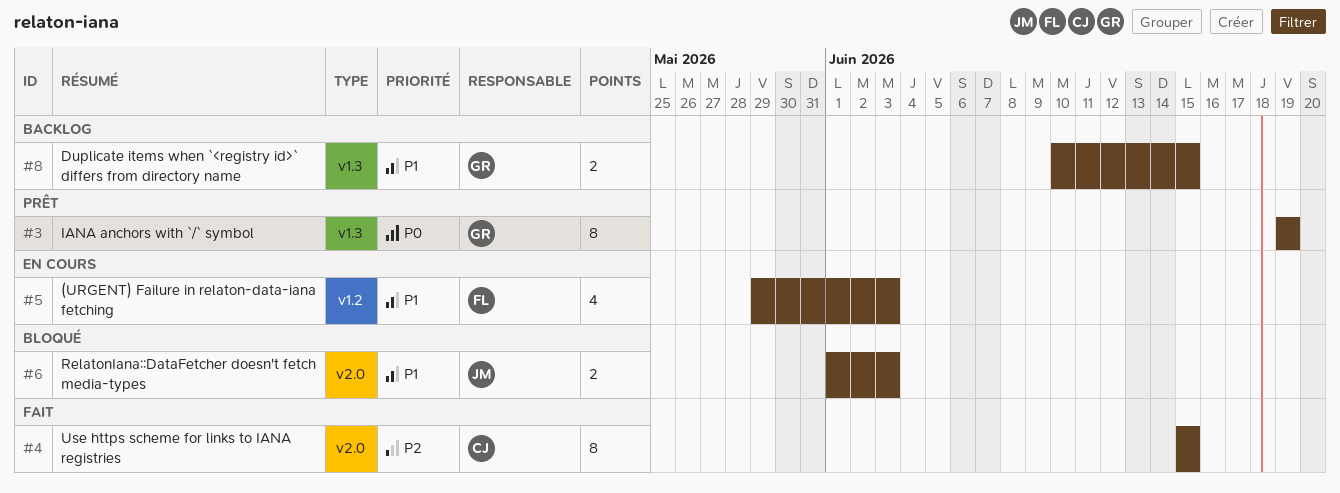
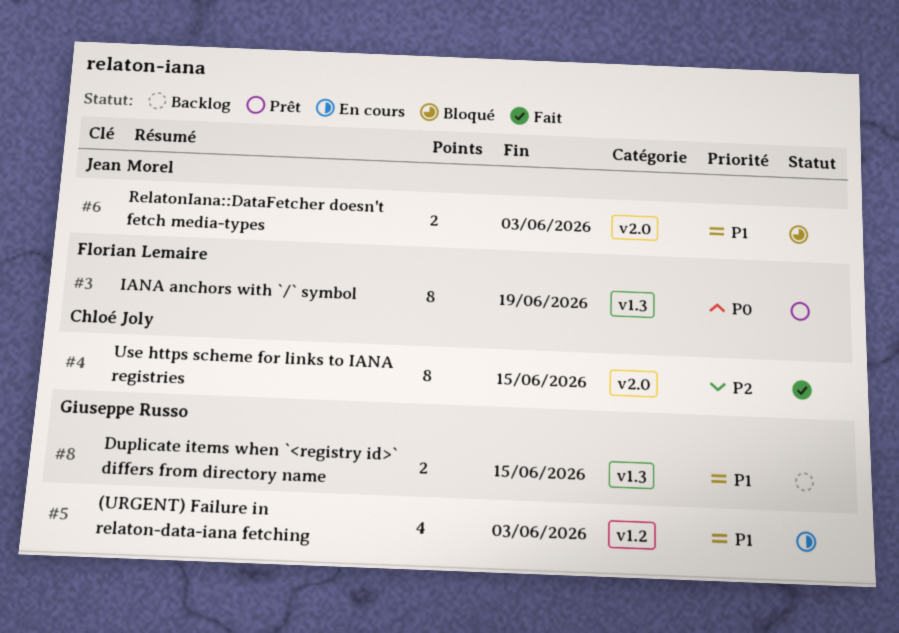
#3, owner: Giuseppe Russo -> Florian Lemaire
#5, owner: Florian Lemaire -> Giuseppe Russo

